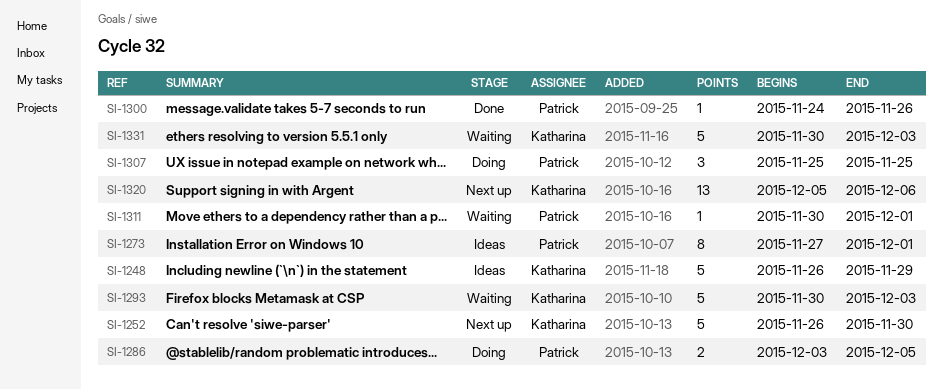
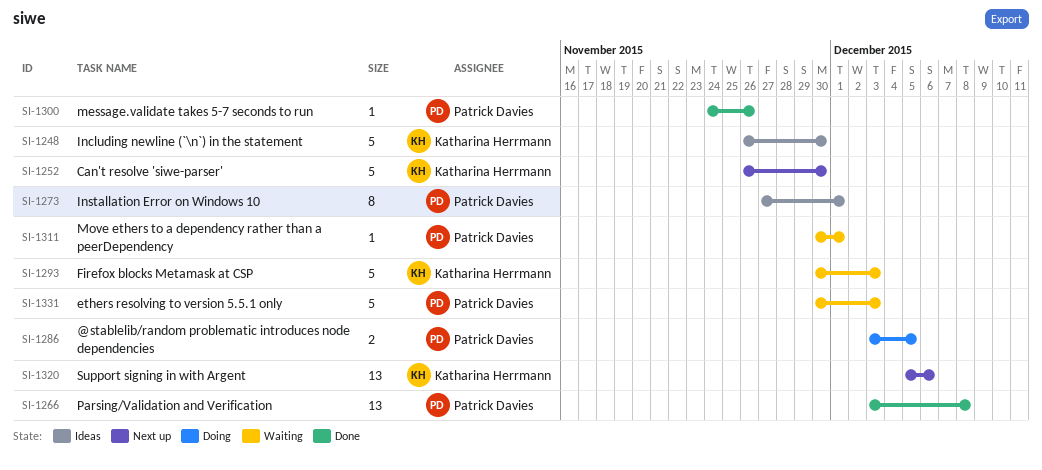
SI-1248, due: Nov 29 -> Nov 30
SI-1266: none -> present
SI-1307: present -> none
SI-1331, owner: Katharina Herrmann -> Patrick Davies

